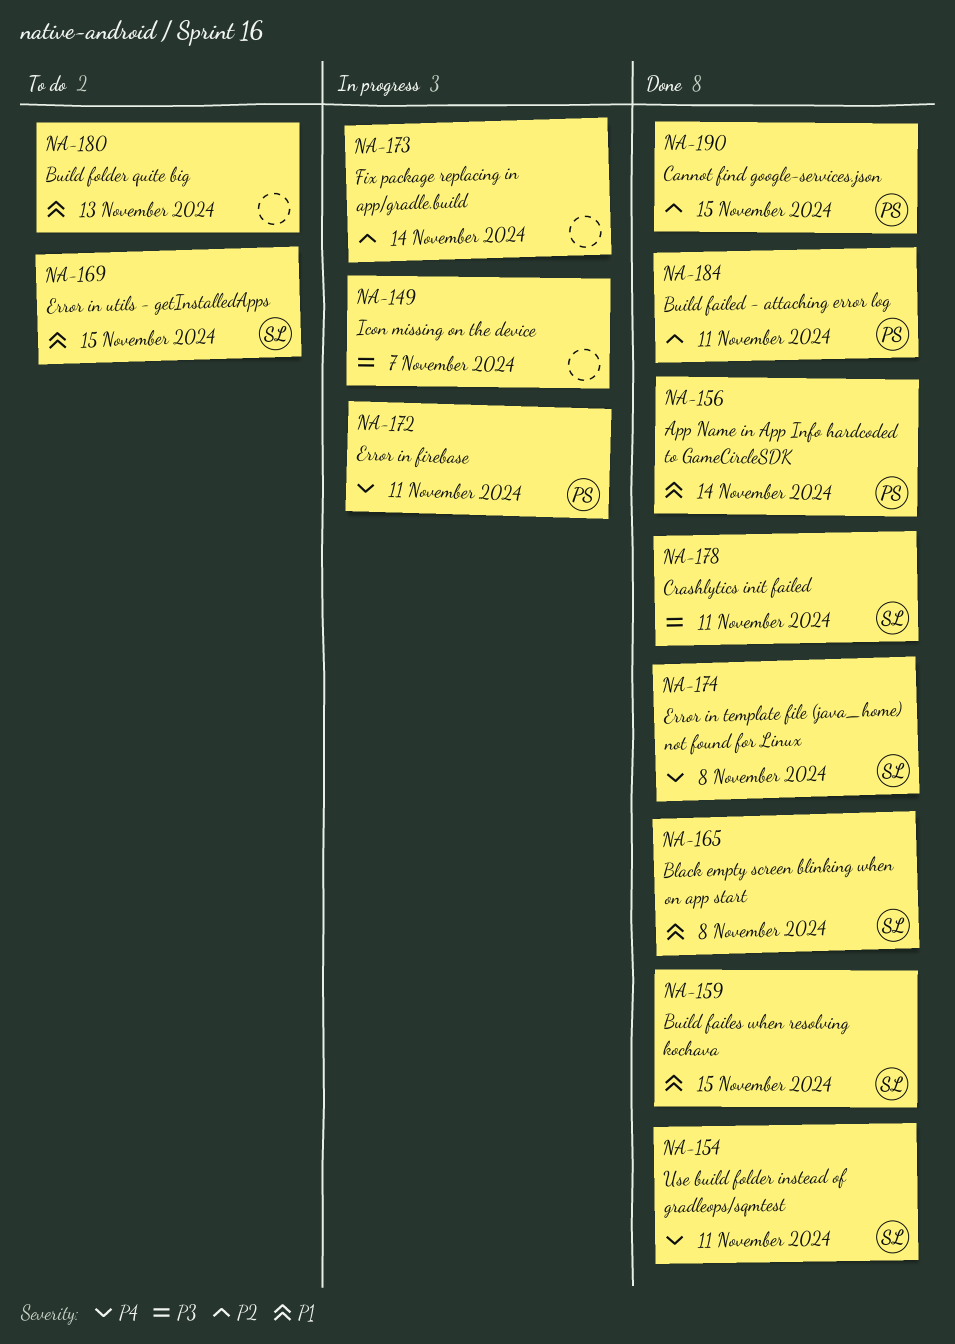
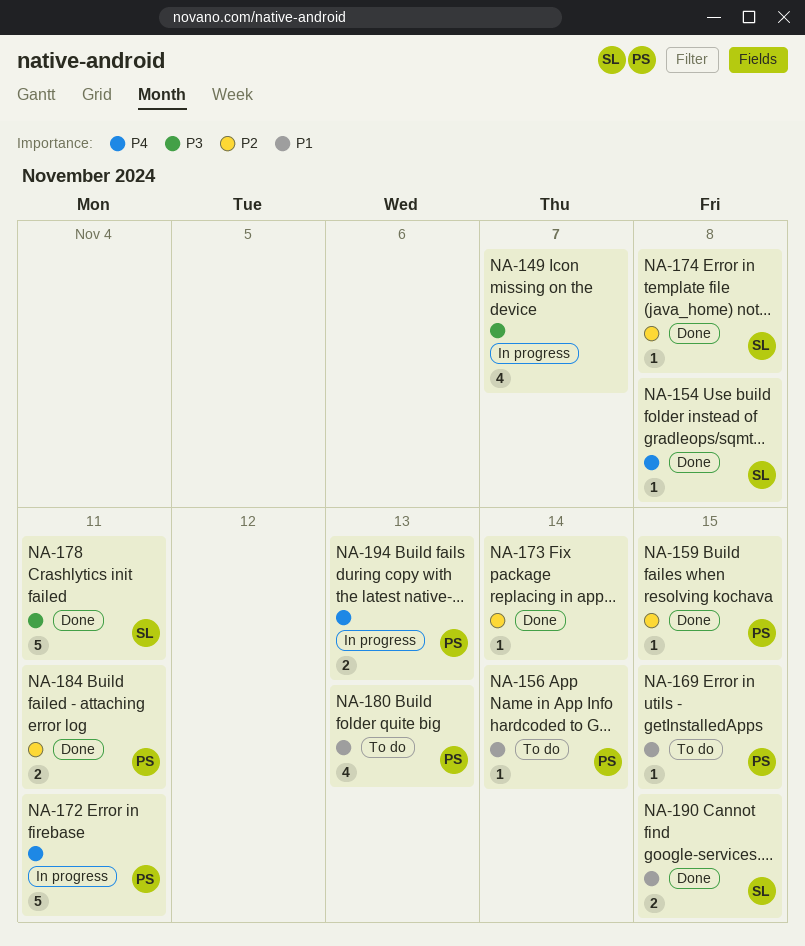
NA-154, due: Nov 11 -> Nov 8
NA-156, status: Done -> To do
NA-159, owner: SL -> PS
NA-159, priority: P1 -> P2
NA-165: present -> none
NA-169, owner: SL -> PS
NA-173, status: In progress -> Done
NA-174, priority: P4 -> P2
NA-180, owner: none -> PS
NA-190, owner: PS -> SL
NA-190, priority: P2 -> P1
NA-194: none -> present

